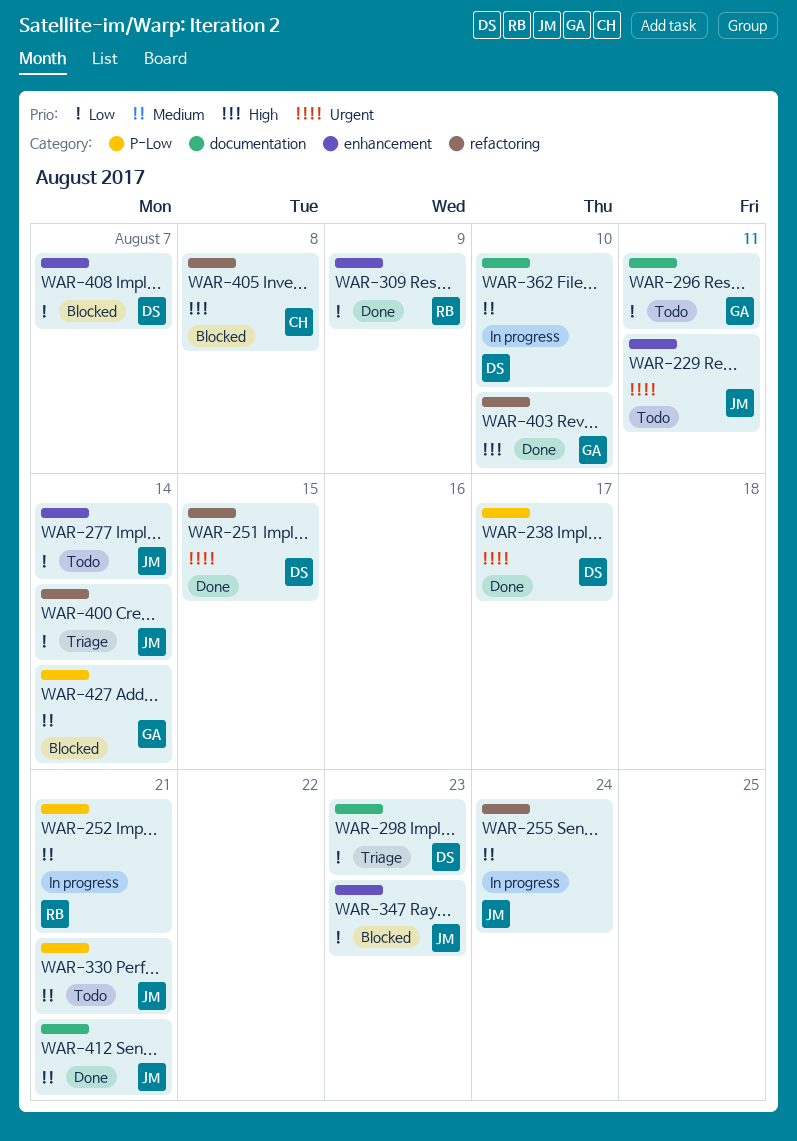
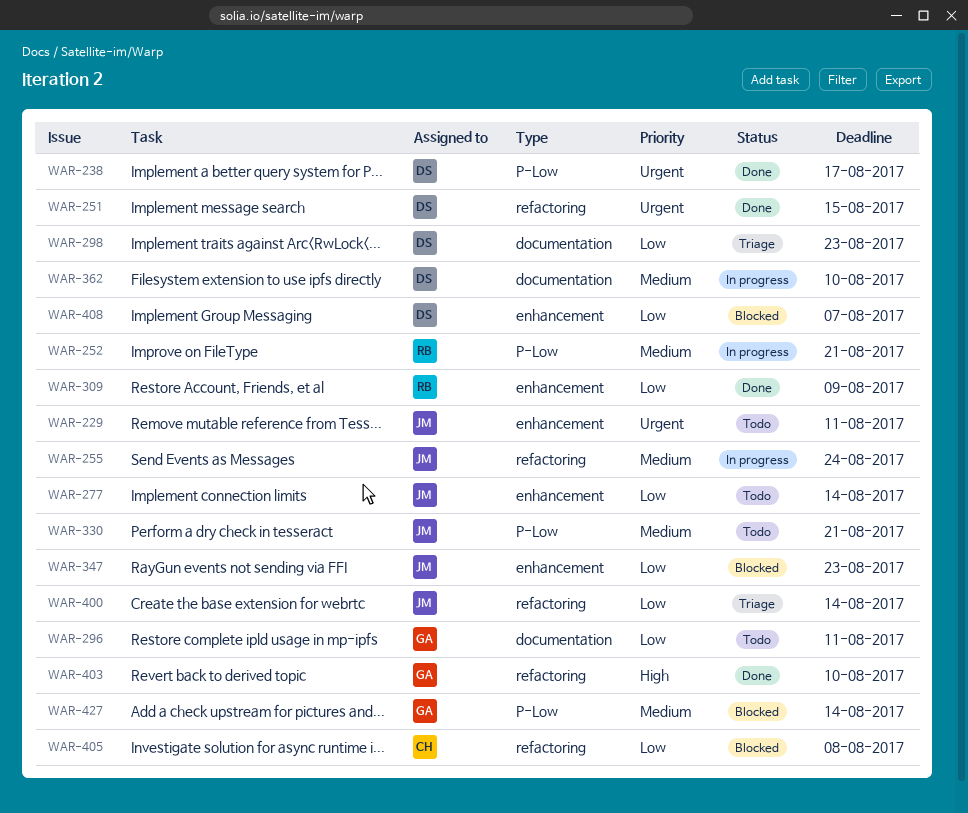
WAR-405, priority: High -> Low
WAR-412: present -> none

